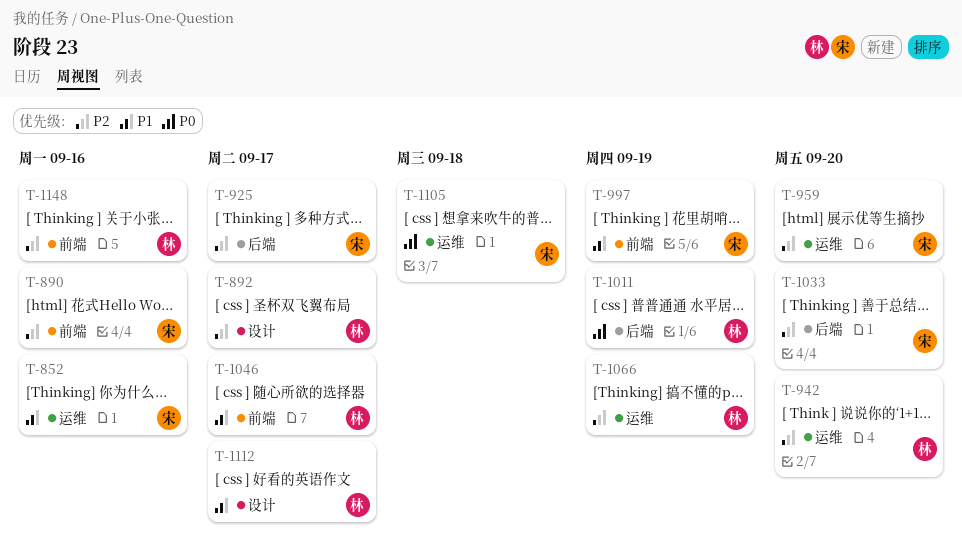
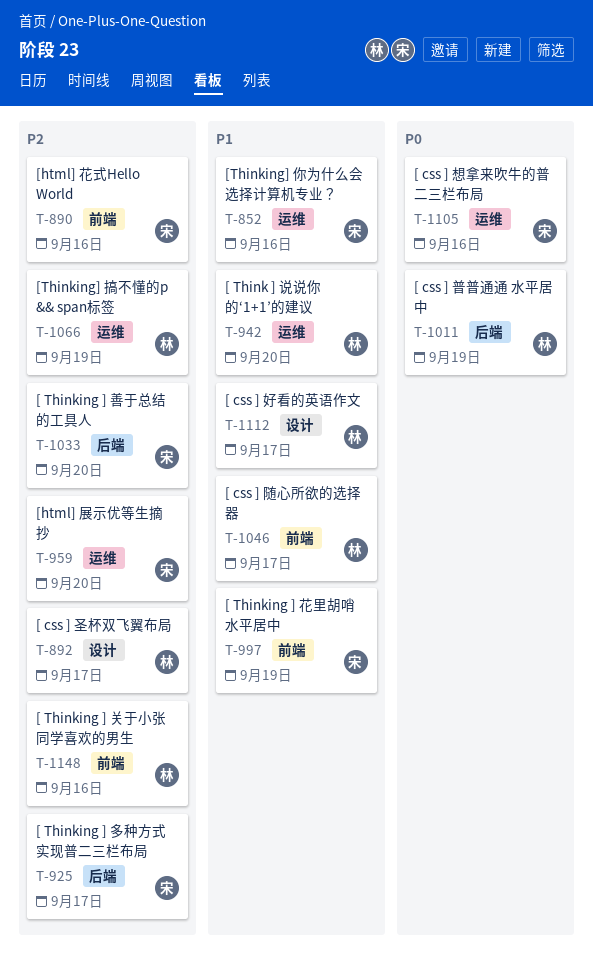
T-942, priority: P2 -> P1
T-1105, due: Sep 18 -> Sep 16

